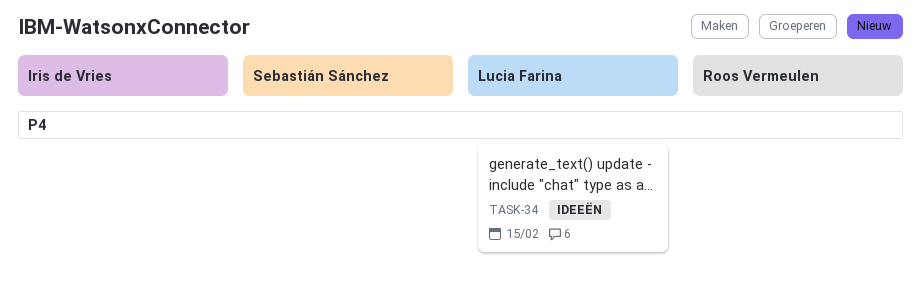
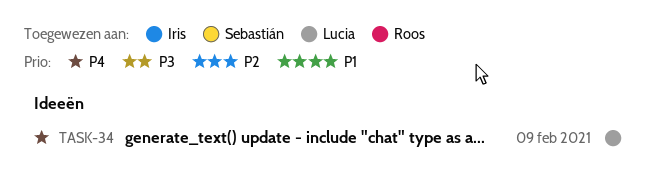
TASK-34, due: Feb 15 -> Feb 9

